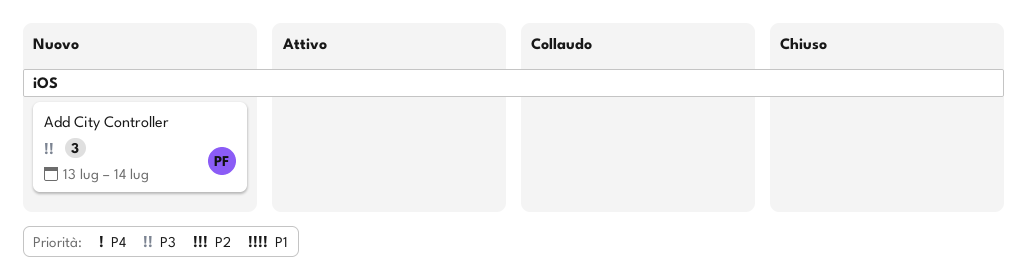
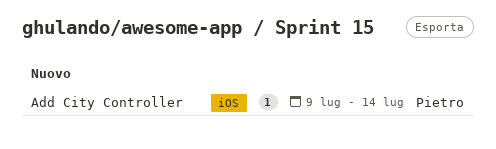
Add City Controller, estimate: 3 -> 1
Add City Controller, start: Jul 13 -> Jul 9

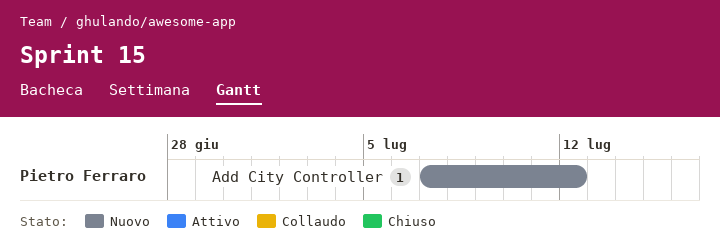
Add City Controller, start: Jul 9 -> Jul 7
Add City Controller, due: Jul 14 -> Jul 12

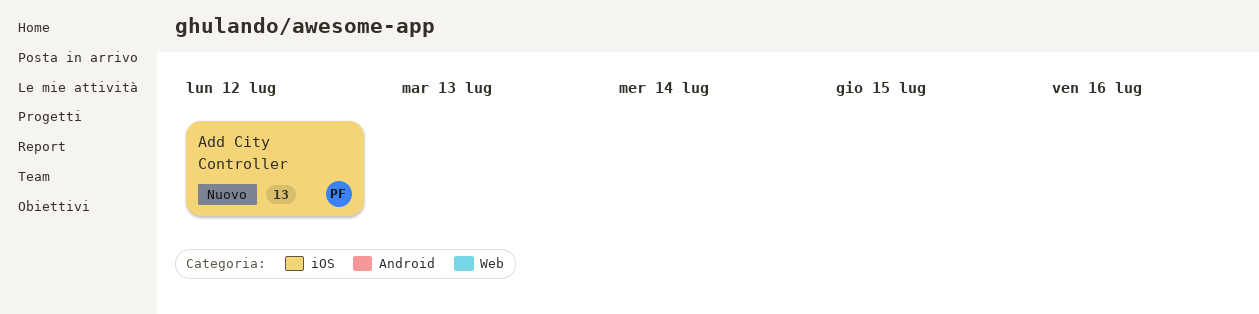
Add City Controller, estimate: 1 -> 13

